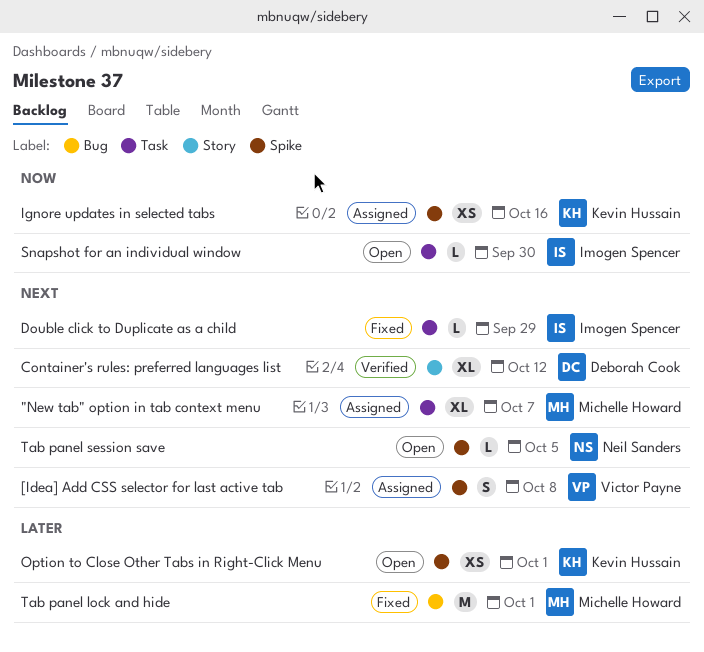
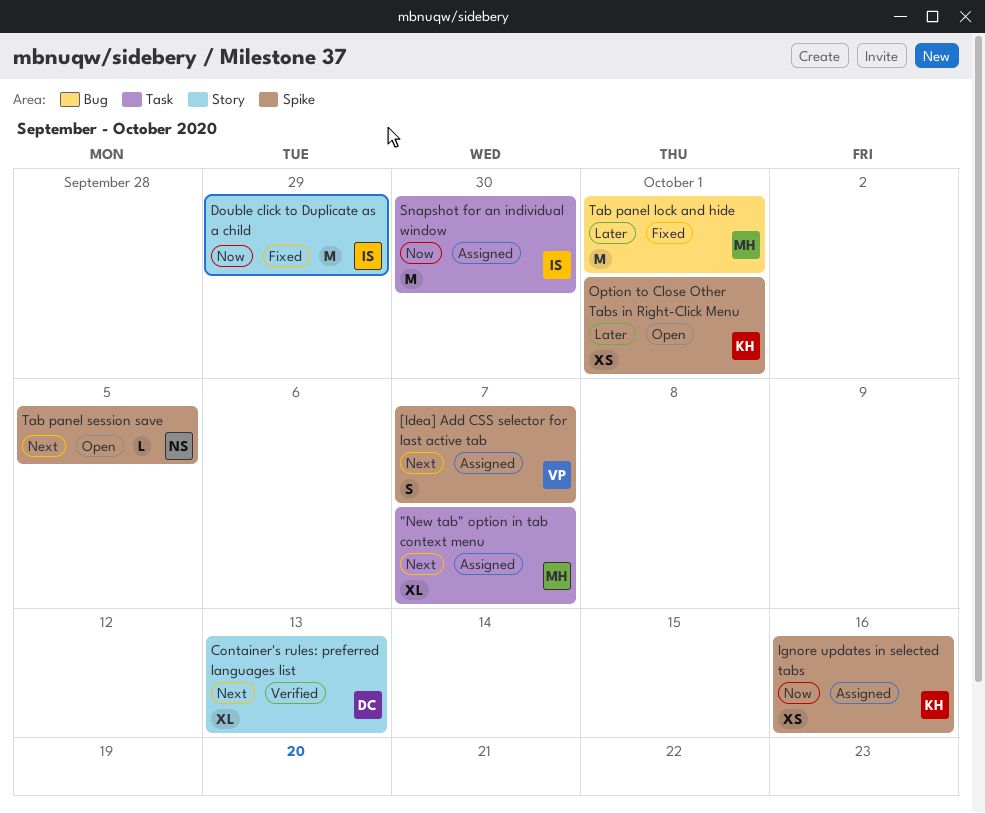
[Idea] Add CSS selector for last active tab, due: Oct 8 -> Oct 7
Container's rules: preferred languages list, due: Oct 12 -> Oct 13
Double click to Duplicate as a child, priority: Next -> Now
Double click to Duplicate as a child, label: Task -> Story
Double click to Duplicate as a child, estimate: L -> M
Snapshot for an individual window, status: Open -> Assigned
Snapshot for an individual window, estimate: L -> M

